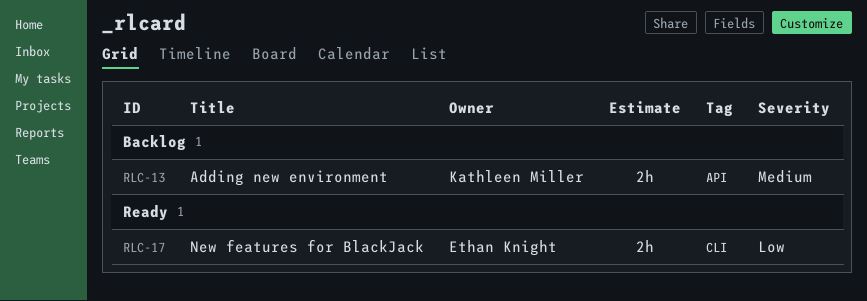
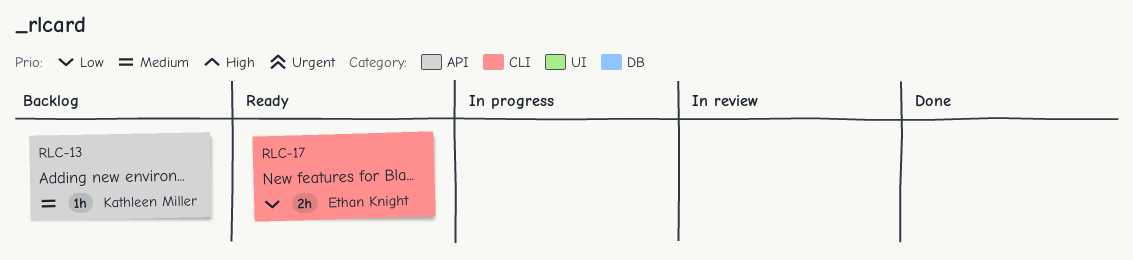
RLC-13, estimate: 2h -> 1h

